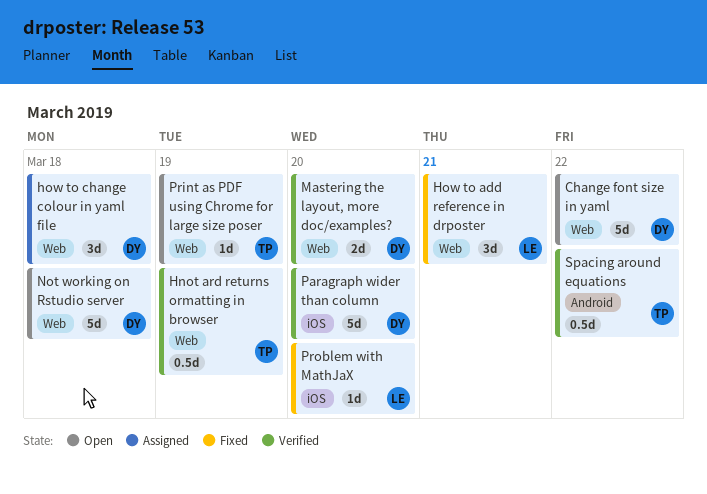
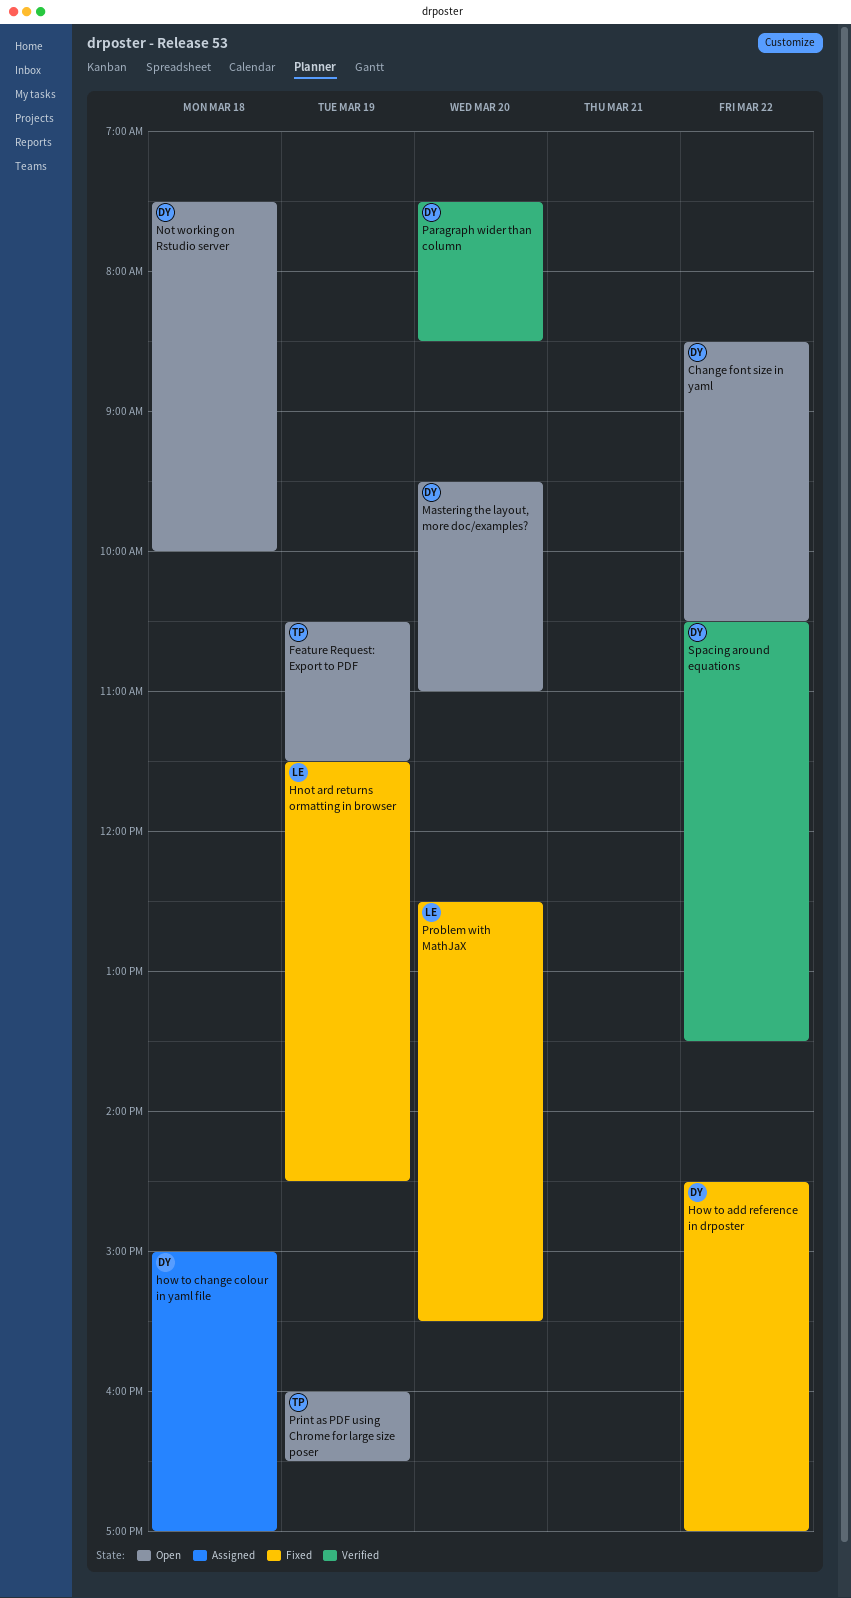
Feature Request: Export to PDF: none -> present
Hnot ard returns ormatting in browser, status: Verified -> Fixed
Hnot ard returns ormatting in browser, owner: TP -> LE
How to add reference in drposter, owner: LE -> DY
How to add reference in drposter, day: Mar 21 -> Mar 22
Mastering the layout, more doc/examples?, status: Verified -> Open
Spacing around equations, owner: TP -> DY

